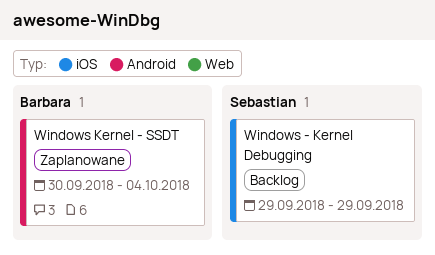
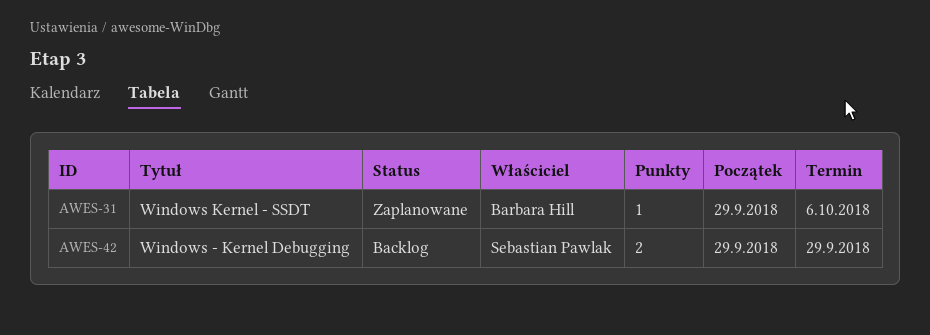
Windows Kernel - SSDT, start: Sep 30 -> Sep 29
Windows Kernel - SSDT, due: Oct 4 -> Oct 6

